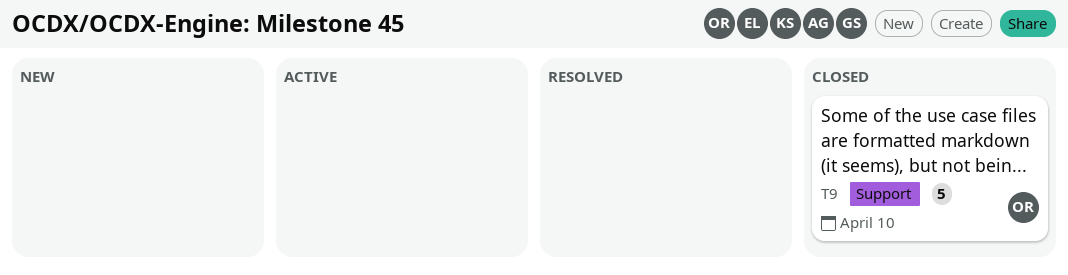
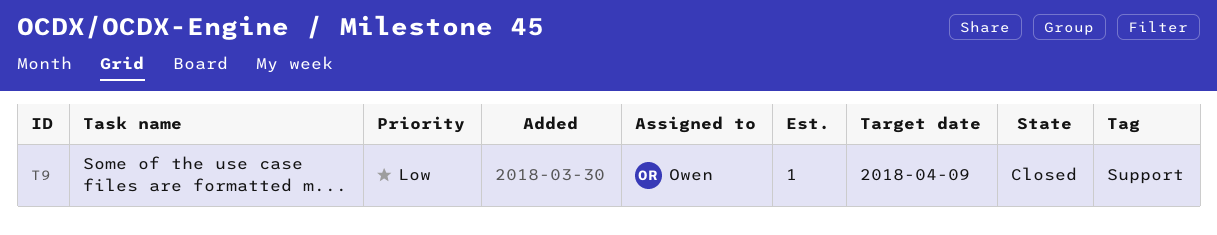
T9, estimate: 5 -> 1
T9, due: Apr 10 -> Apr 9

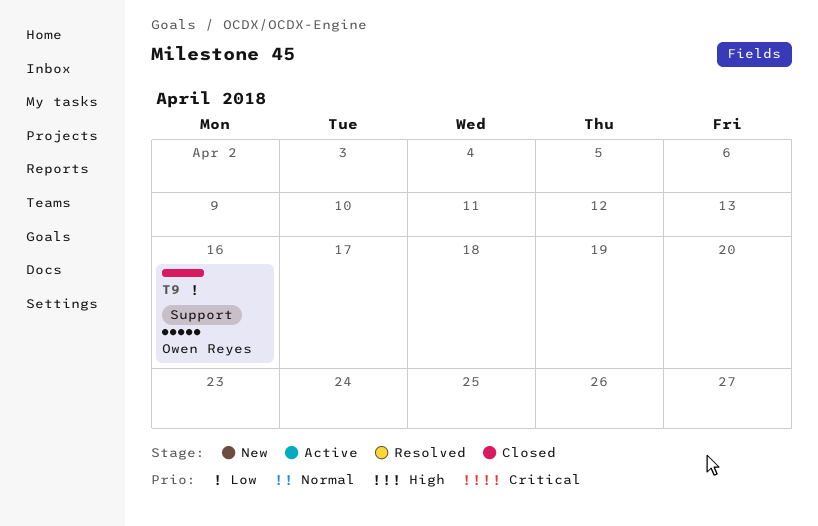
T9, estimate: 1 -> 5
T9, due: Apr 9 -> Apr 16

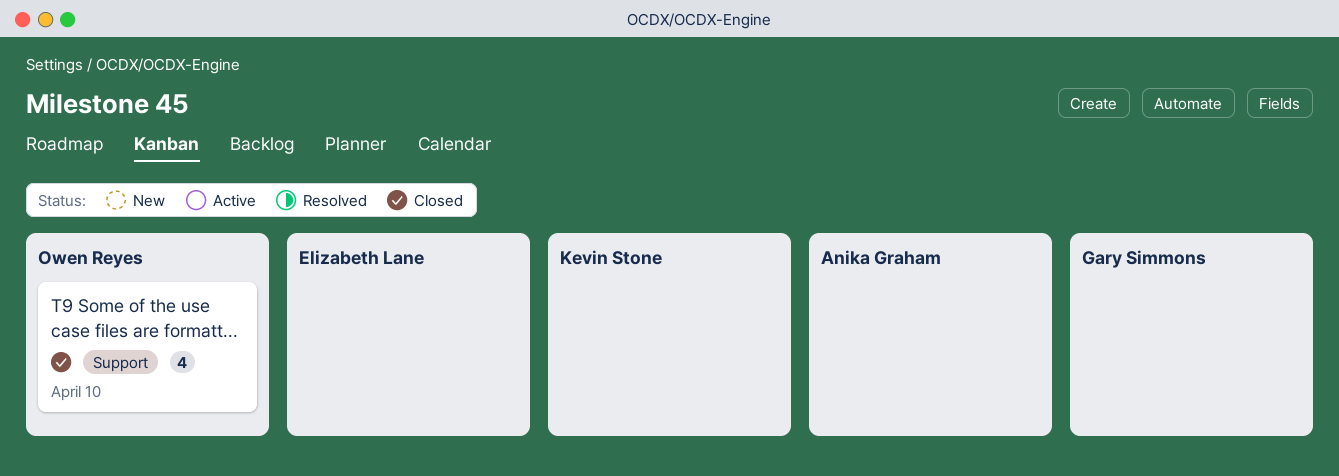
T9, estimate: 5 -> 4
T9, due: Apr 16 -> Apr 10

